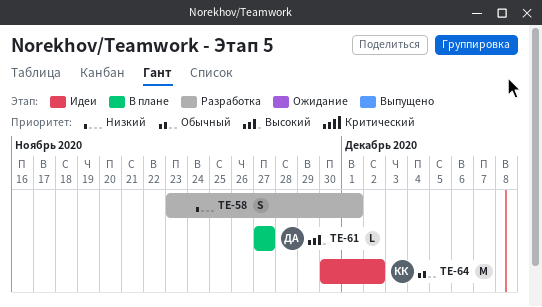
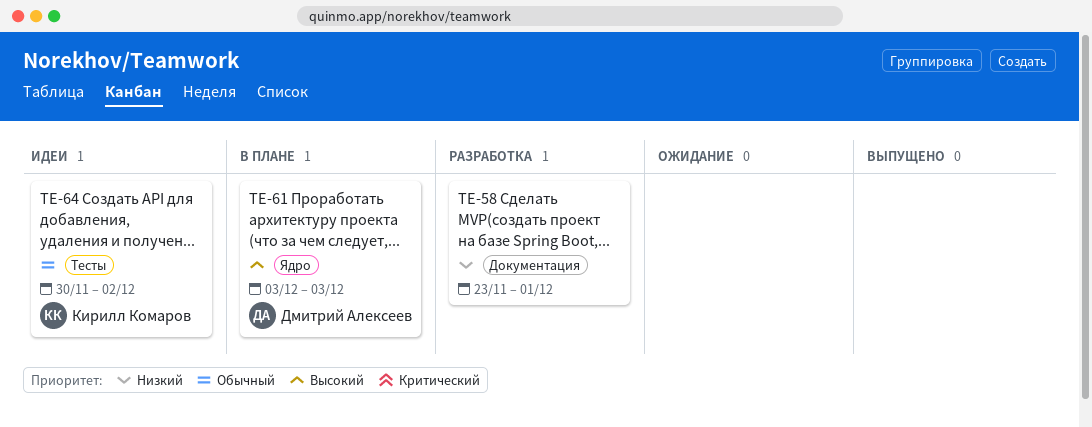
TE-61, start: Nov 27 -> Dec 3
TE-61, due: Nov 27 -> Dec 3

